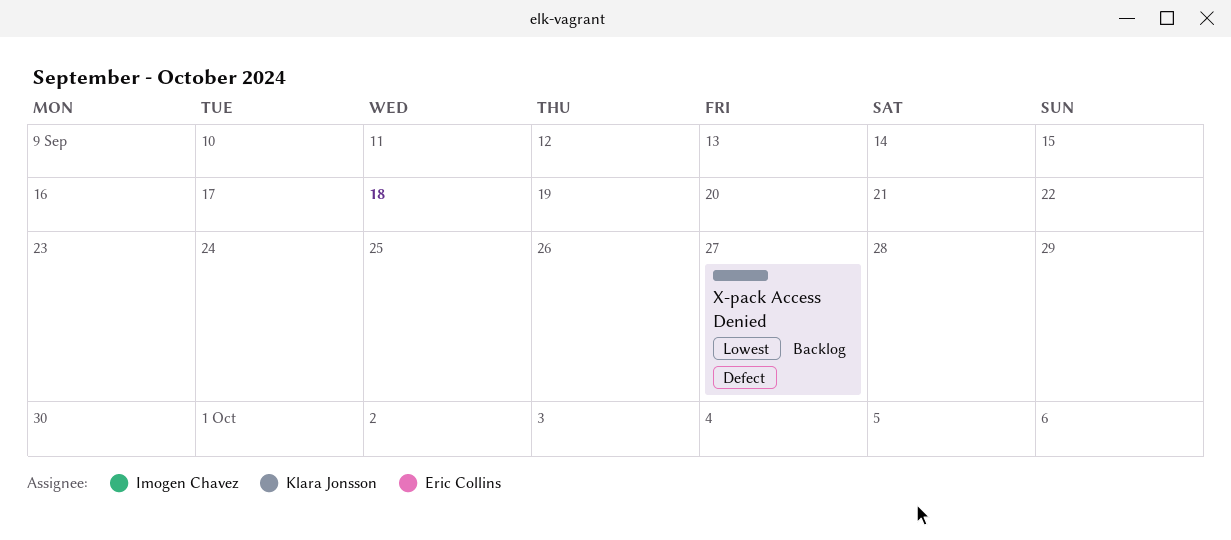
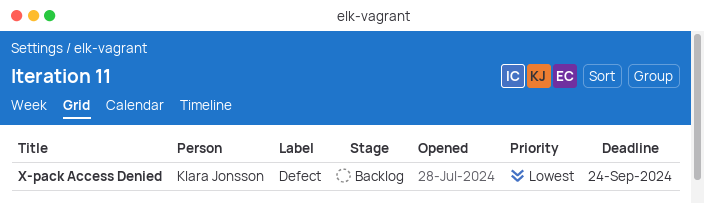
X-pack Access Denied, due: Sep 27 -> Sep 24

